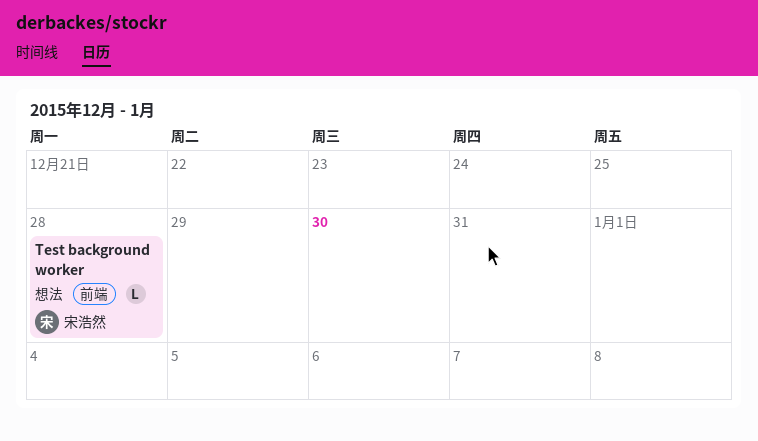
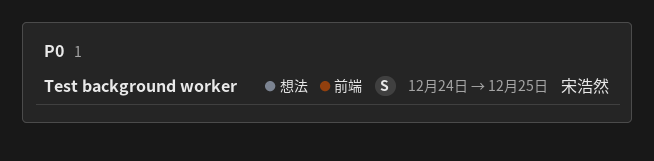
Test background worker, estimate: L -> S
Test background worker, due: Dec 28 -> Dec 25

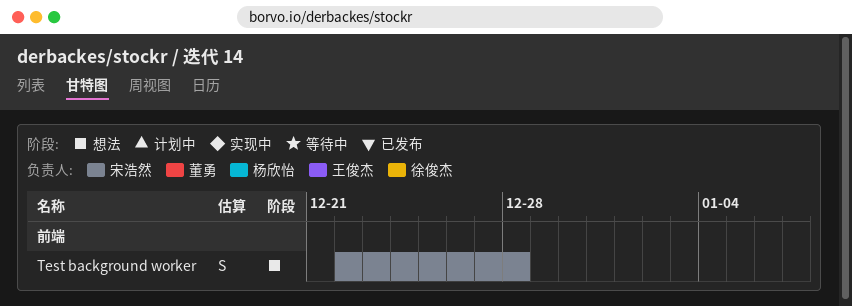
Test background worker, start: Dec 24 -> Dec 22
Test background worker, due: Dec 25 -> Dec 28

